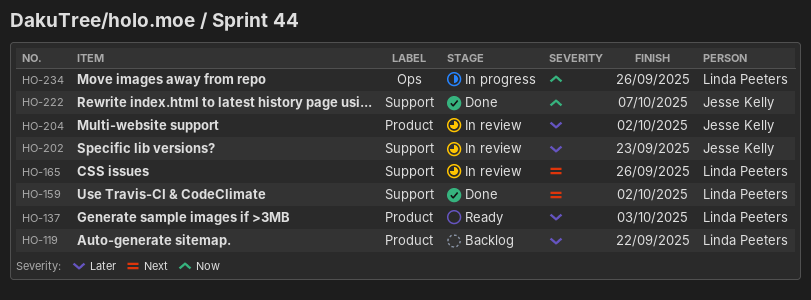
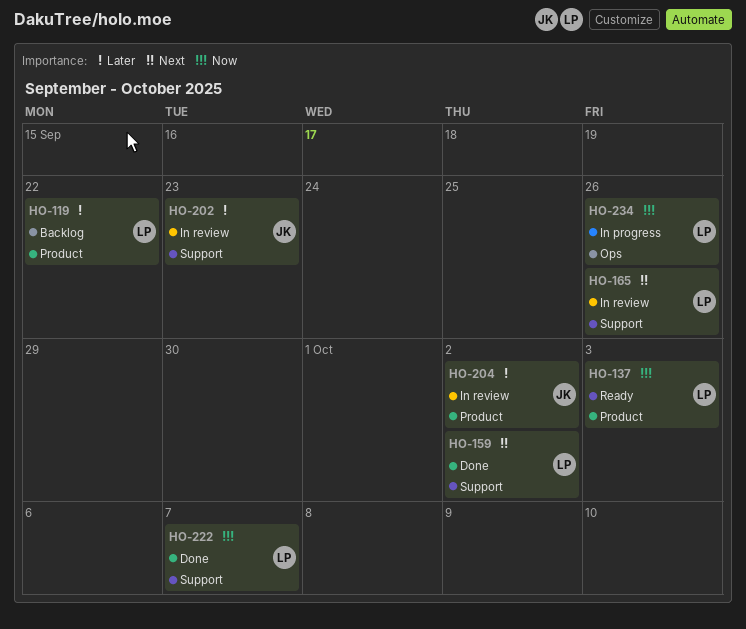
HO-137, priority: Later -> Now
HO-222, owner: Jesse Kelly -> Linda Peeters

